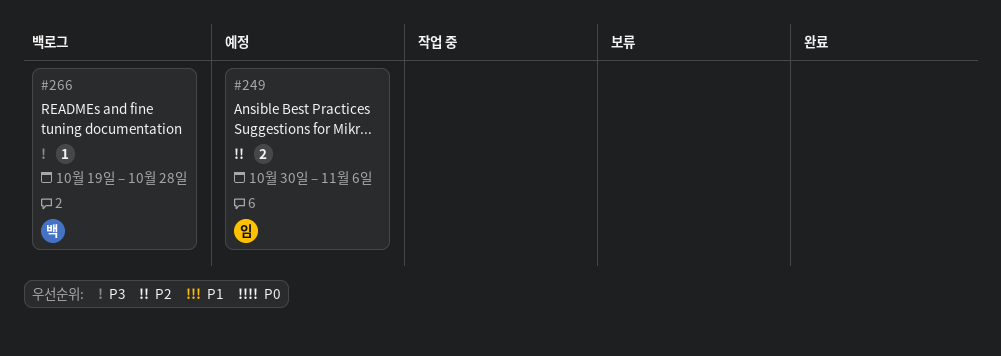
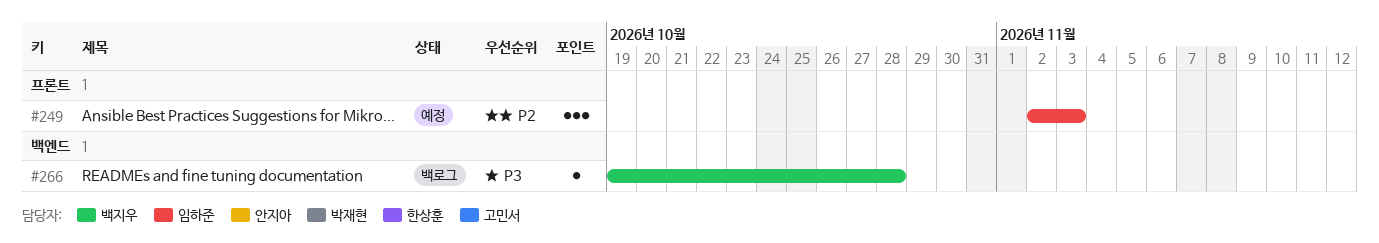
#249, estimate: 2 -> 3
#249, start: Oct 30 -> Nov 2
#249, due: Nov 6 -> Nov 3

